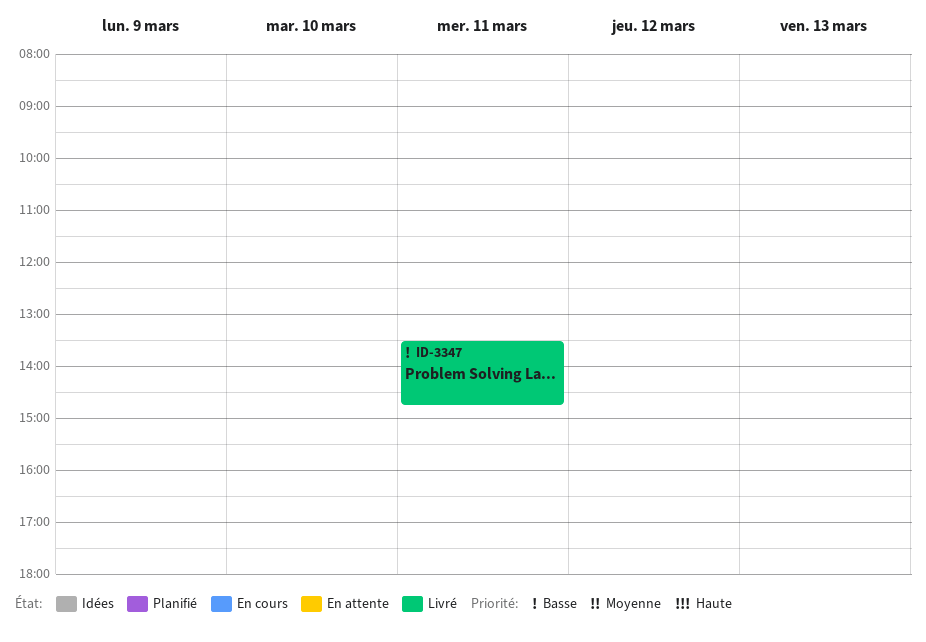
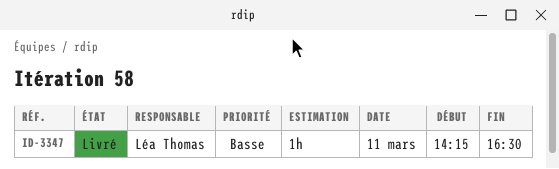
ID-3347, begins: 13:30 -> 14:15
ID-3347, ends: 14:45 -> 16:30

